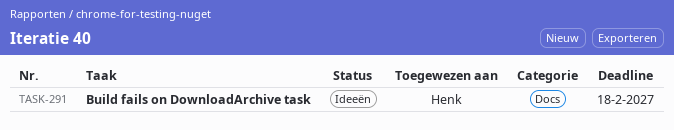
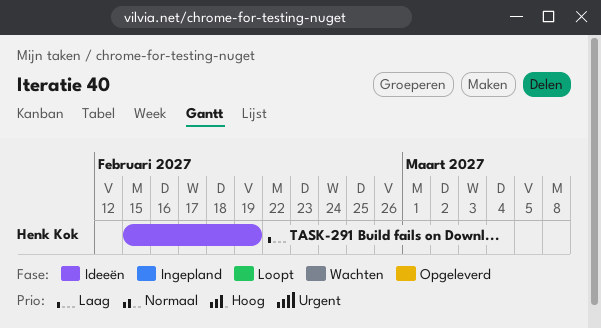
TASK-291, due: Feb 18 -> Feb 19

